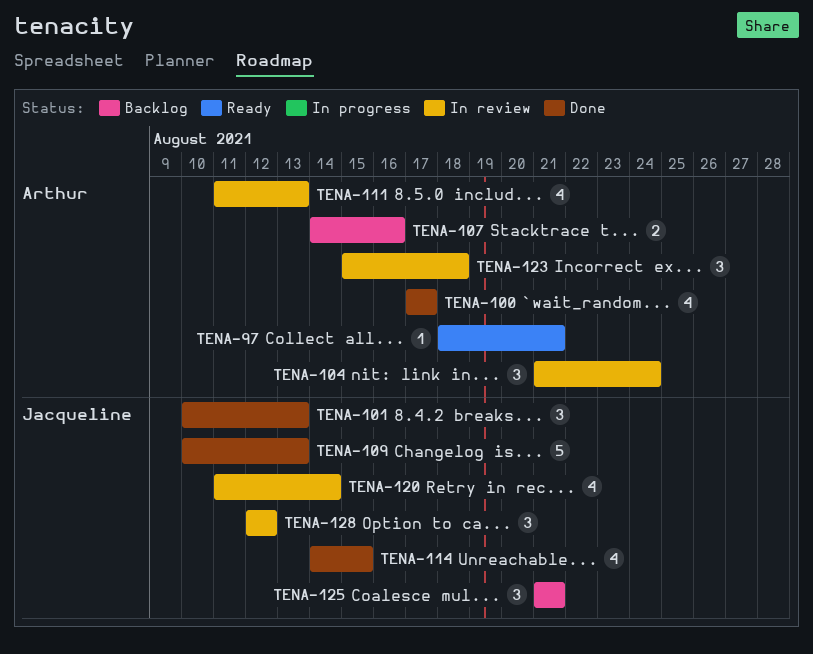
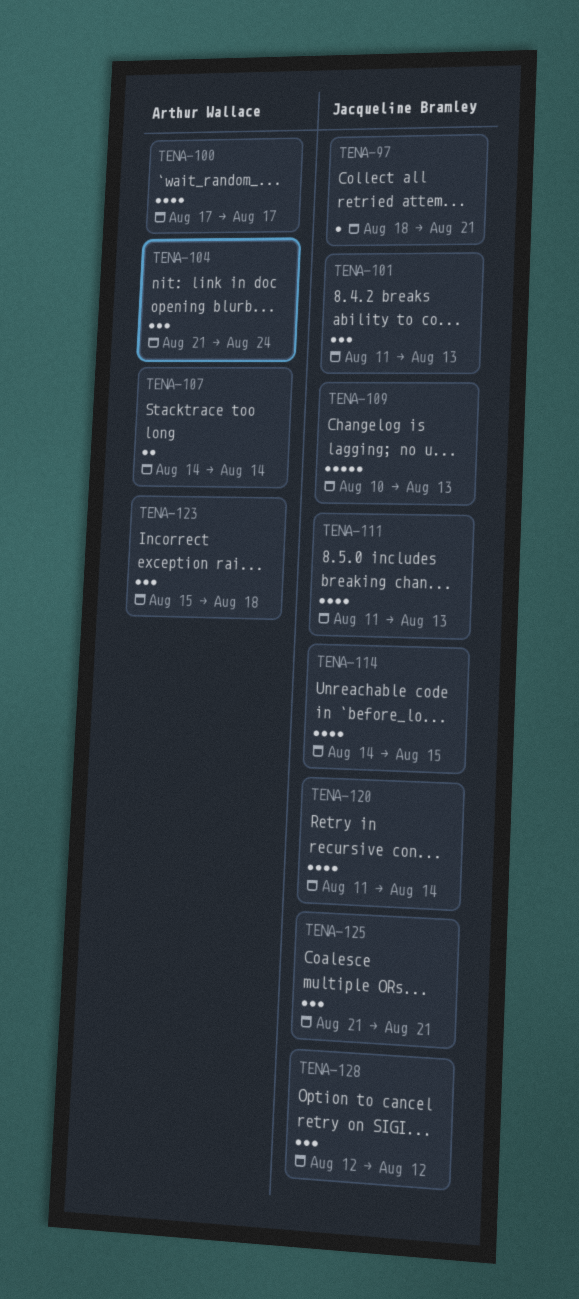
TENA-97, owner: Arthur Wallace -> Jacqueline Bramley
TENA-101, start: Aug 10 -> Aug 11
TENA-107, due: Aug 16 -> Aug 14
TENA-111, owner: Arthur Wallace -> Jacqueline Bramley

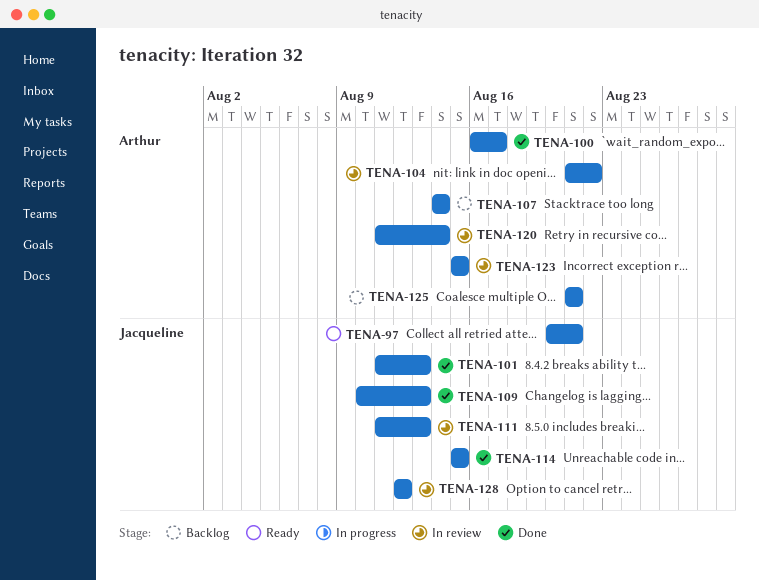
TENA-97, start: Aug 18 -> Aug 20
TENA-100, start: Aug 17 -> Aug 16
TENA-104, due: Aug 24 -> Aug 22
TENA-114, start: Aug 14 -> Aug 15
TENA-120, owner: Jacqueline Bramley -> Arthur Wallace
TENA-123, due: Aug 18 -> Aug 15
TENA-125, owner: Jacqueline Bramley -> Arthur Wallace

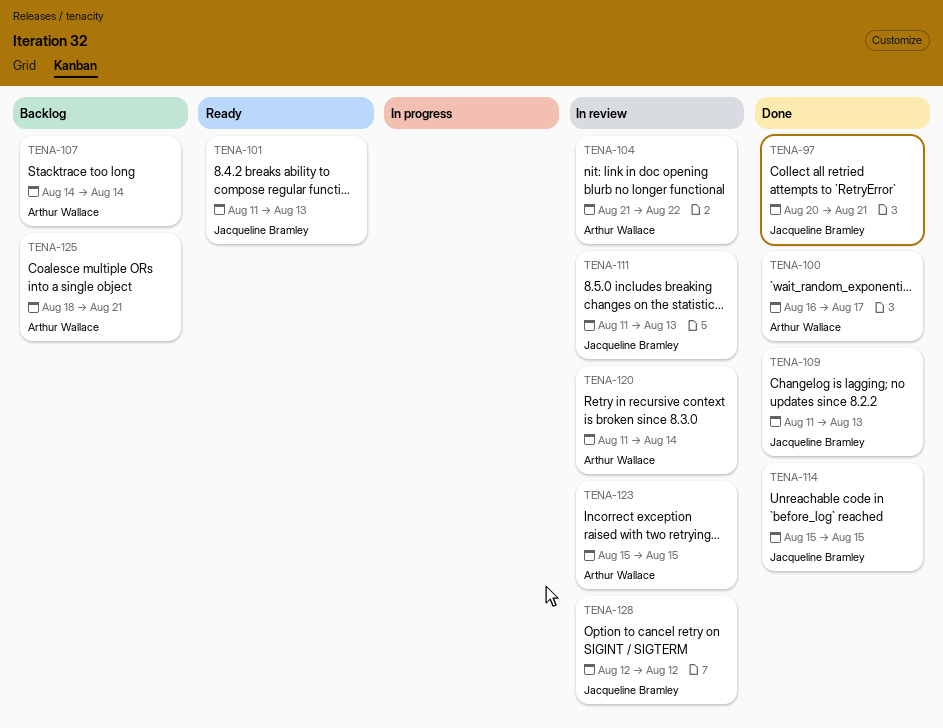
TENA-97, status: Ready -> Done
TENA-101, status: Done -> Ready
TENA-109, start: Aug 10 -> Aug 11
TENA-125, start: Aug 21 -> Aug 18

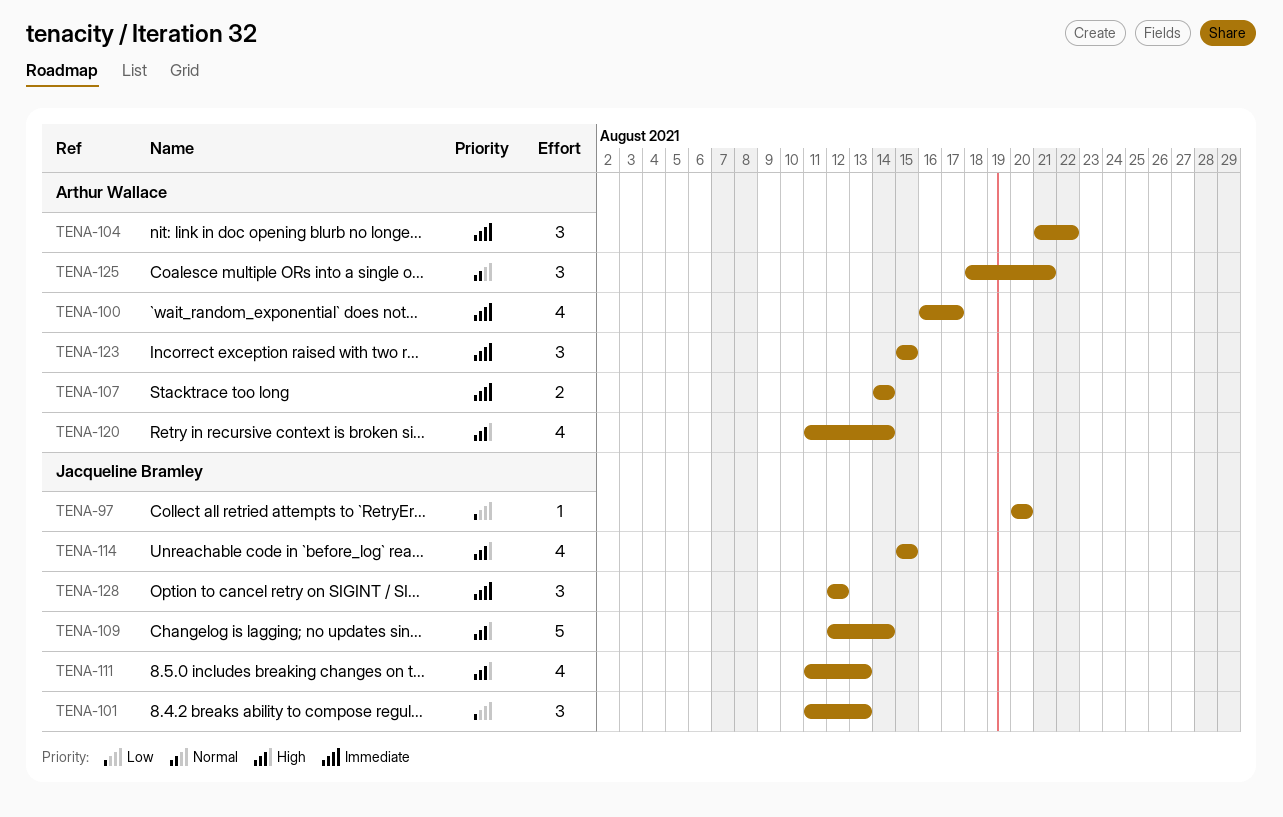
TENA-97, due: Aug 21 -> Aug 20
TENA-109, start: Aug 11 -> Aug 12
TENA-109, due: Aug 13 -> Aug 14

